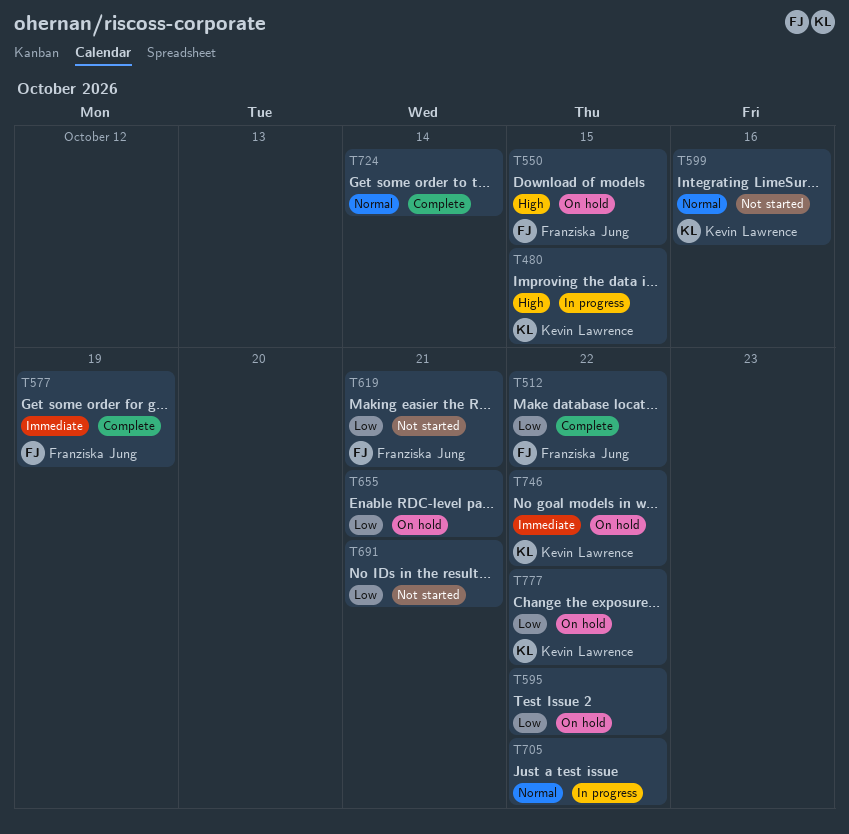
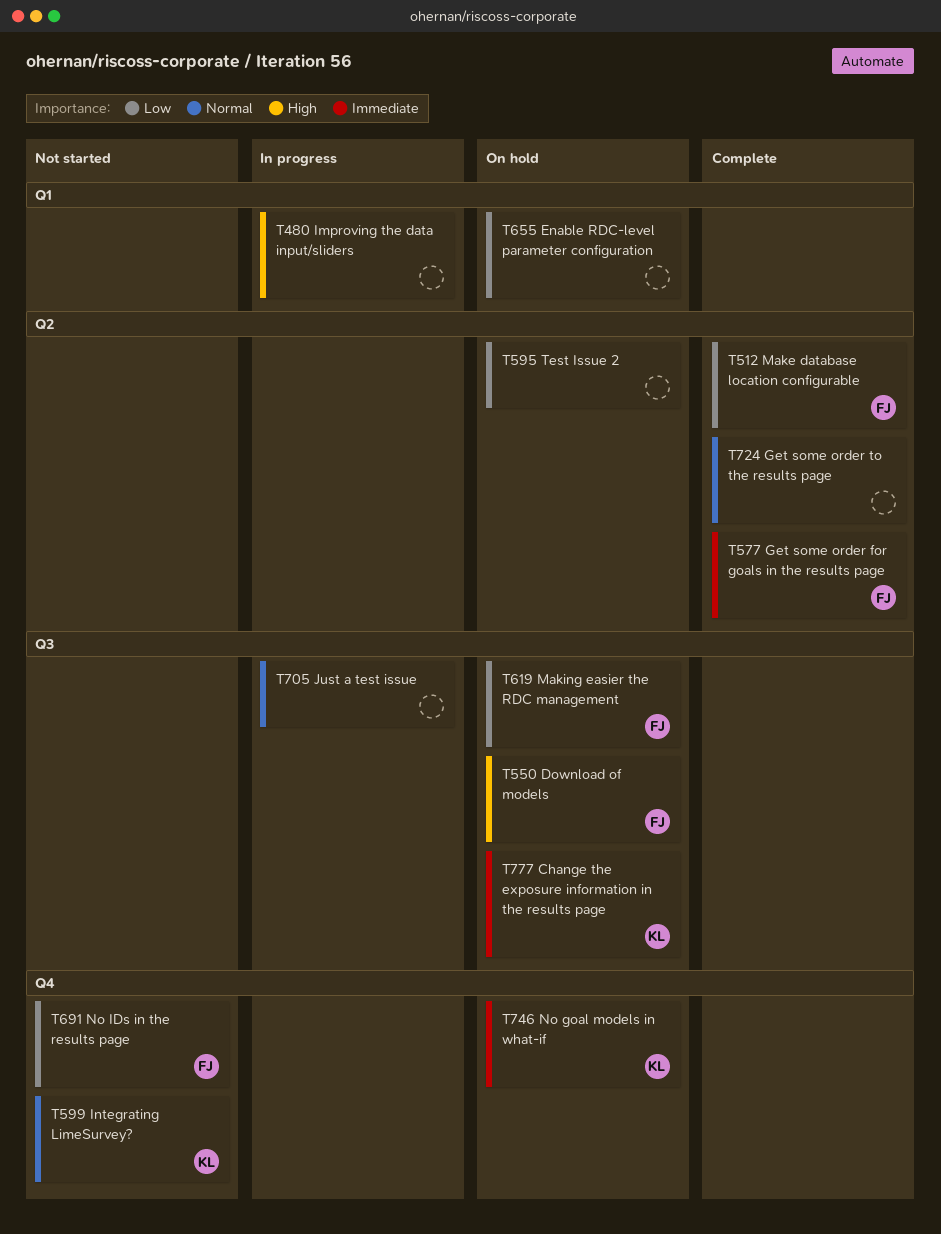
T480, owner: Kevin Lawrence -> none
T619, status: Not started -> On hold
T691, owner: none -> Franziska Jung
T777, priority: Low -> Immediate

